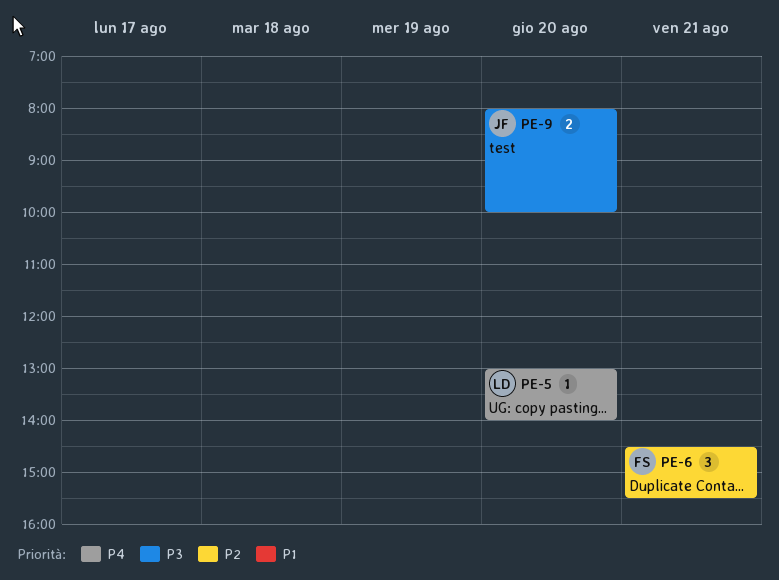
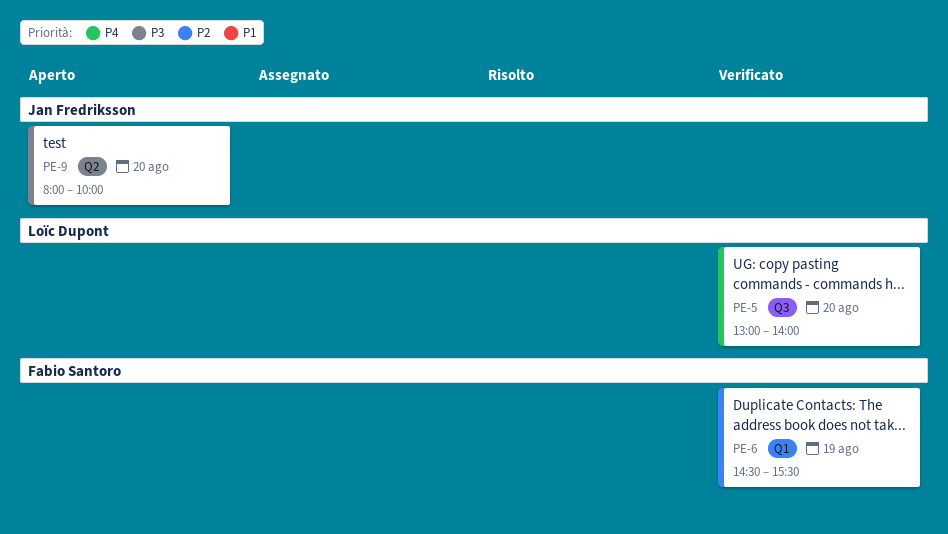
PE-6, day: Aug 21 -> Aug 19

